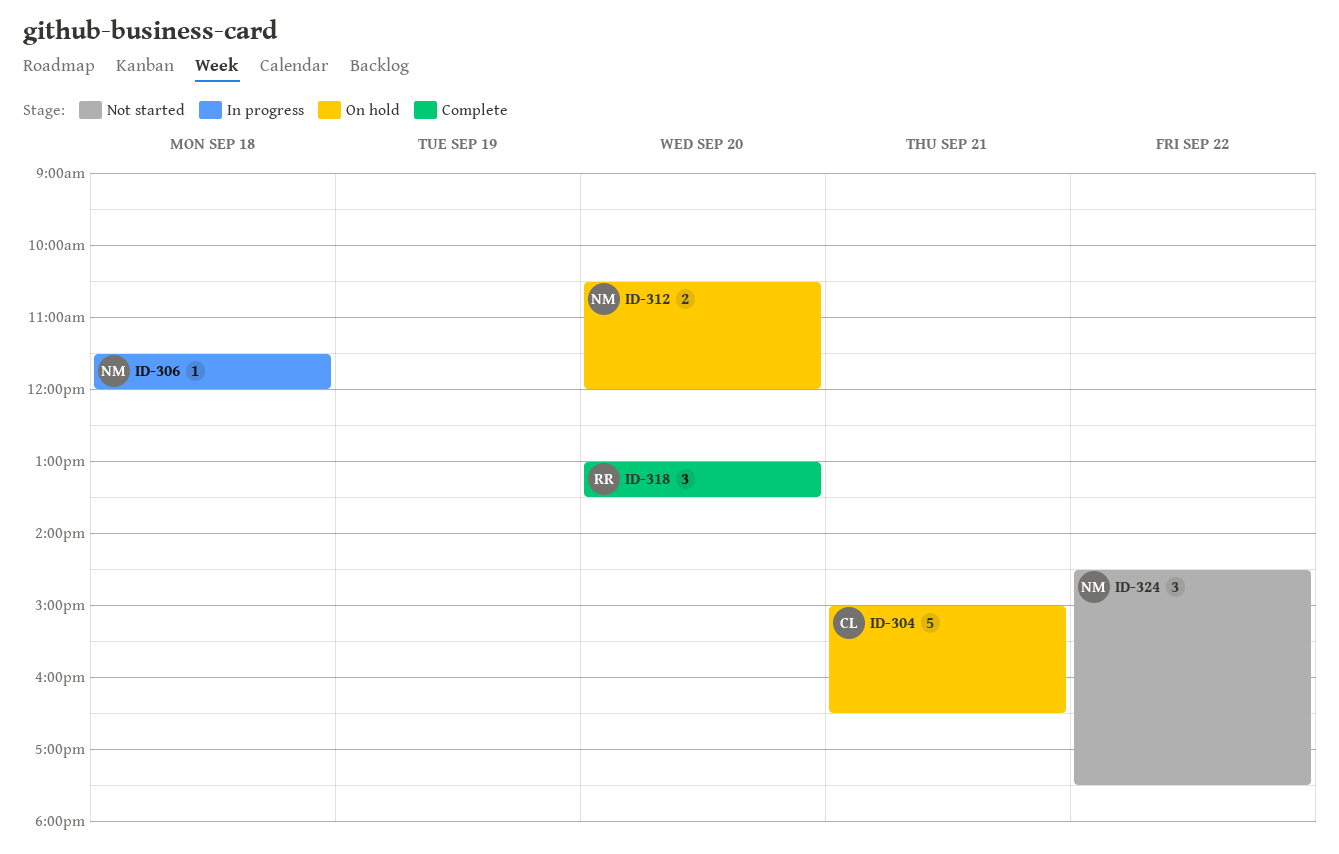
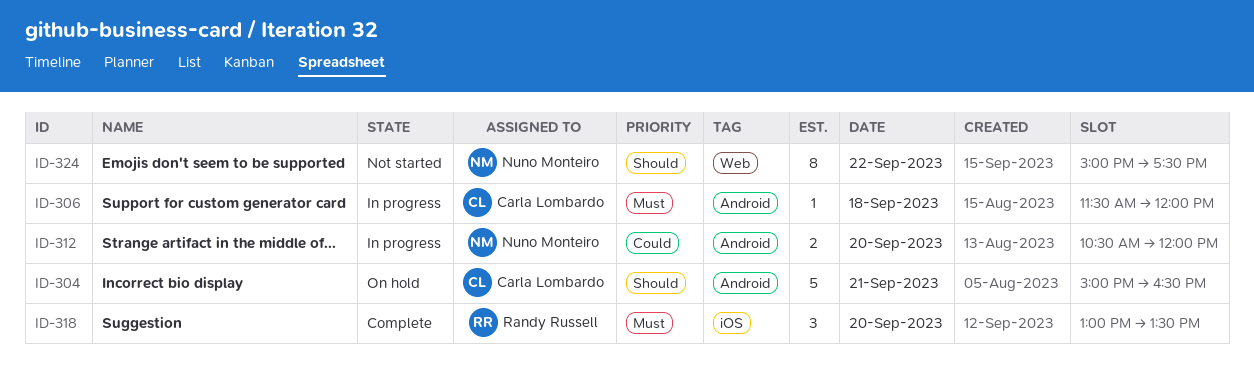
ID-306, owner: Nuno Monteiro -> Carla Lombardo
ID-312, status: On hold -> In progress
ID-324, estimate: 3 -> 8
ID-324, begins: 14:30 -> 15:00

